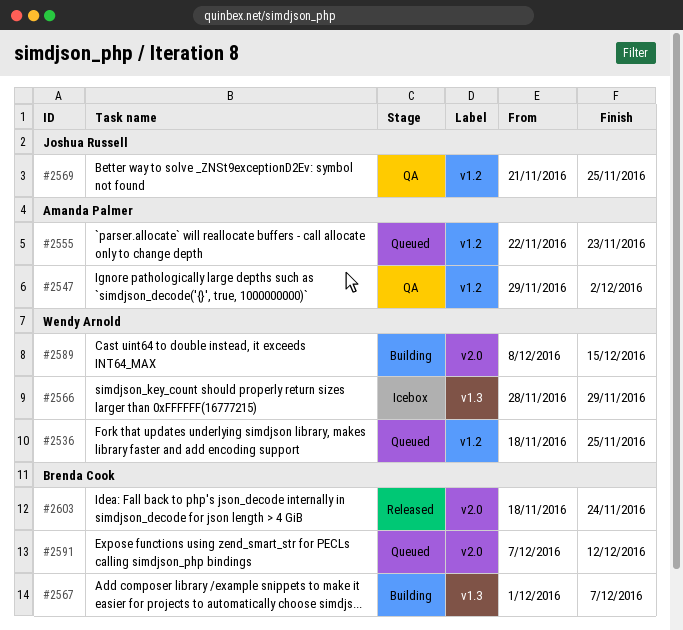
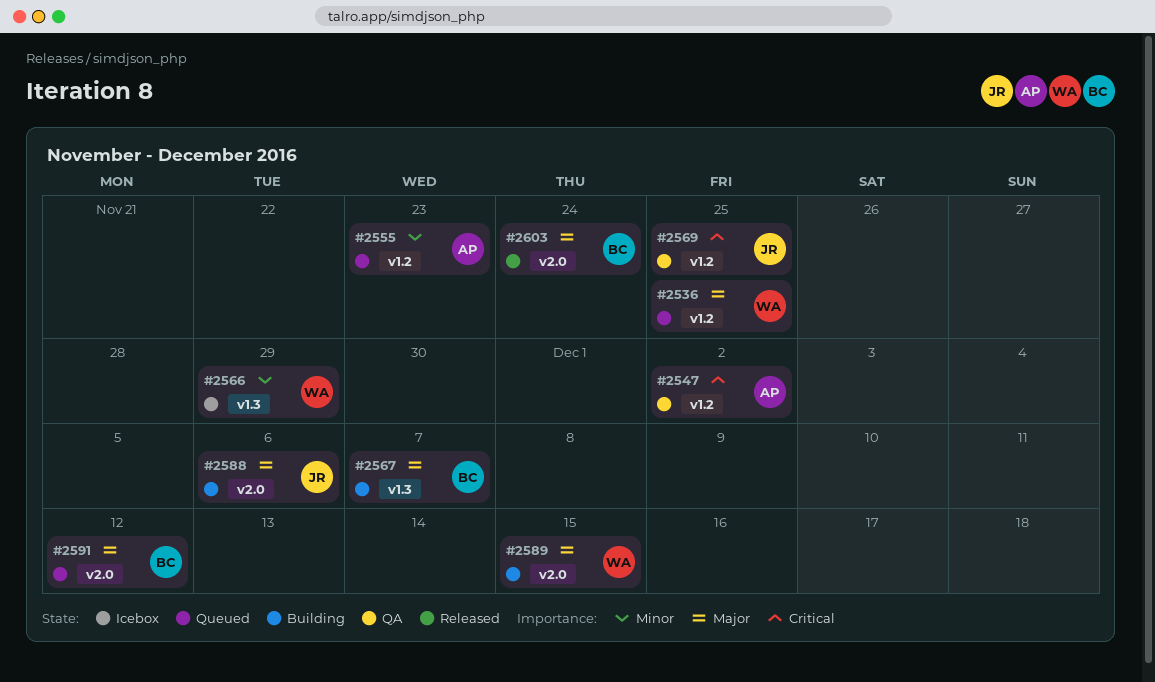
#2588: none -> present

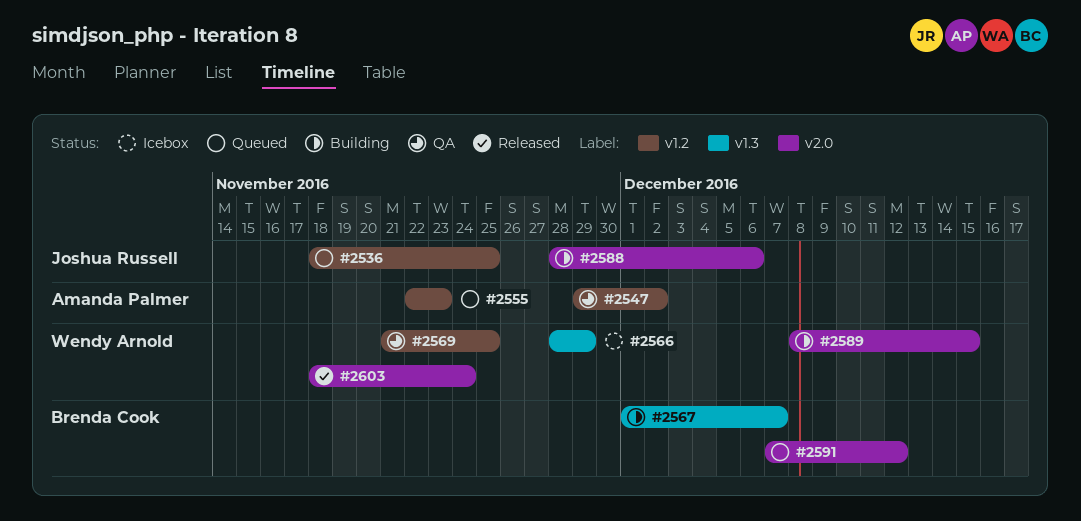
#2536, owner: Wendy Arnold -> Joshua Russell
#2569, owner: Joshua Russell -> Wendy Arnold
#2603, owner: Brenda Cook -> Wendy Arnold

